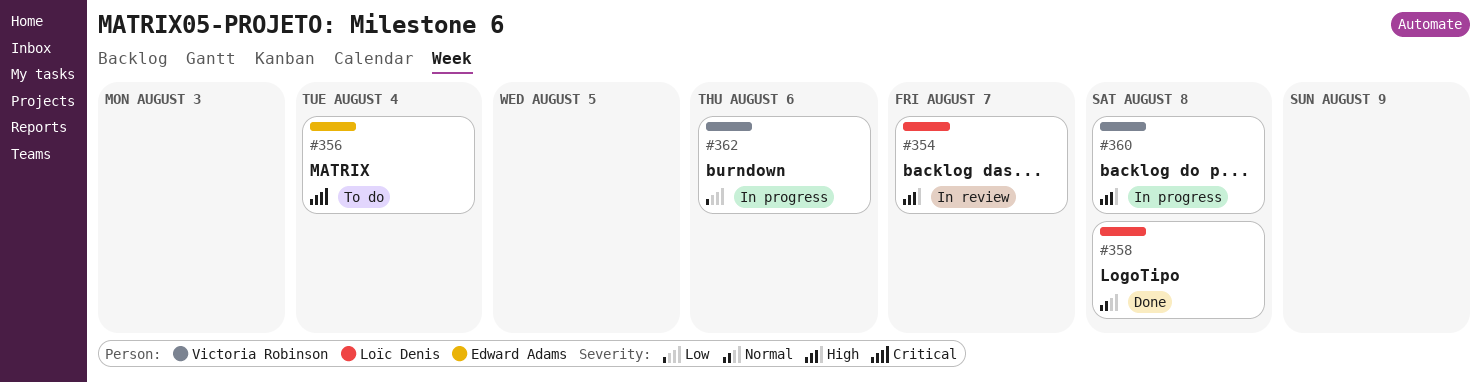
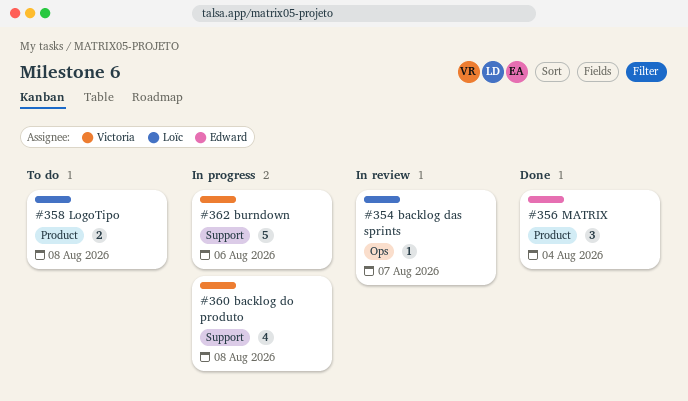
#356, status: To do -> Done
#358, status: Done -> To do

